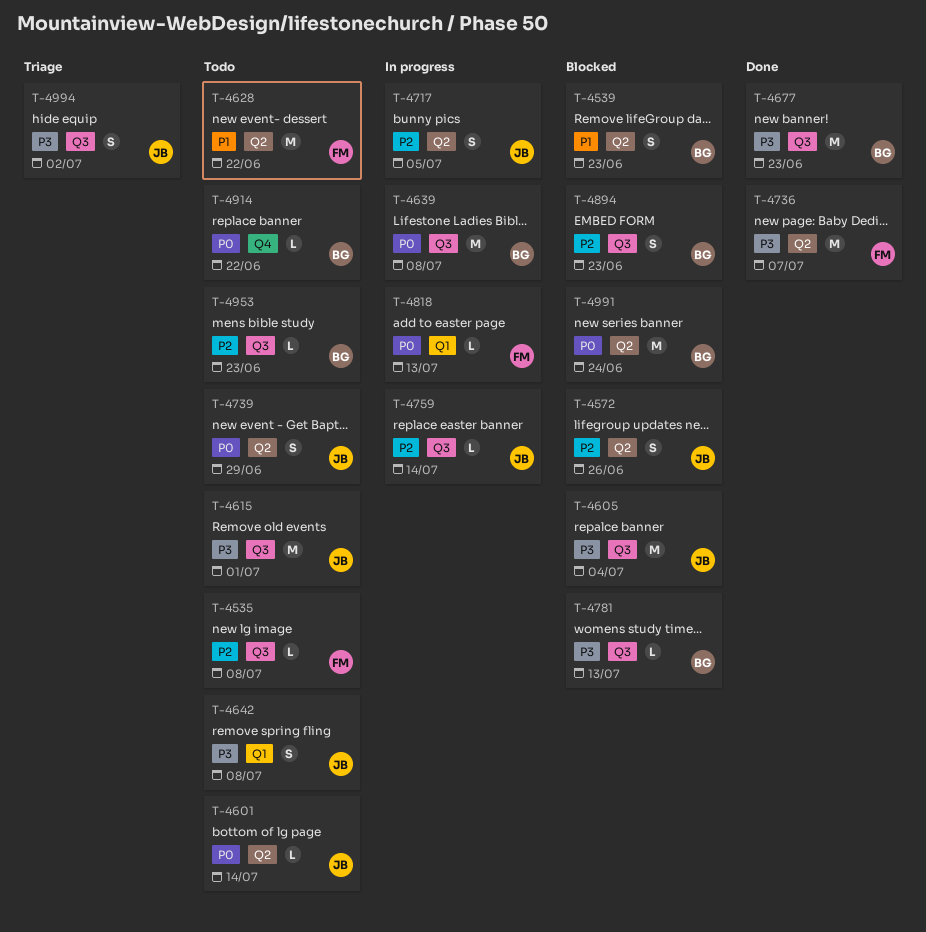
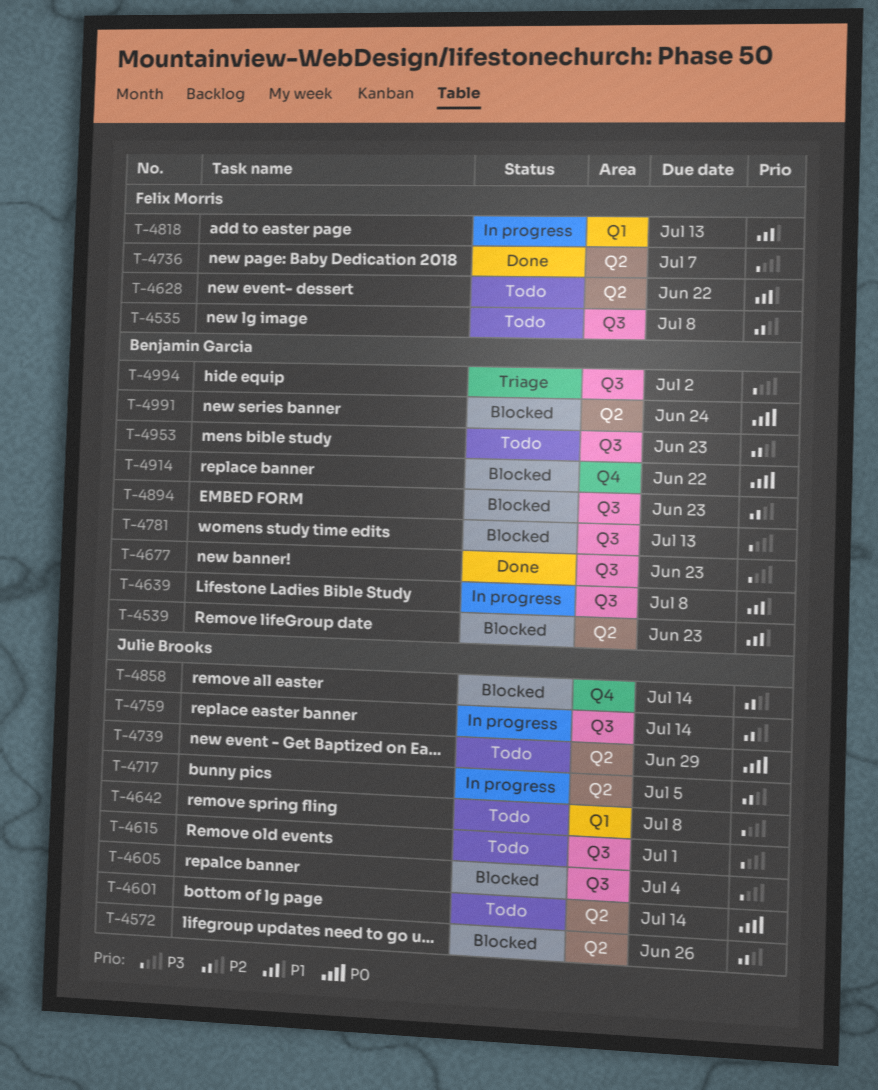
T-4639, priority: P0 -> P1
T-4818, priority: P0 -> P1
T-4858: none -> present
T-4914, status: Todo -> Blocked
T-4994, owner: Julie Brooks -> Benjamin Garcia

